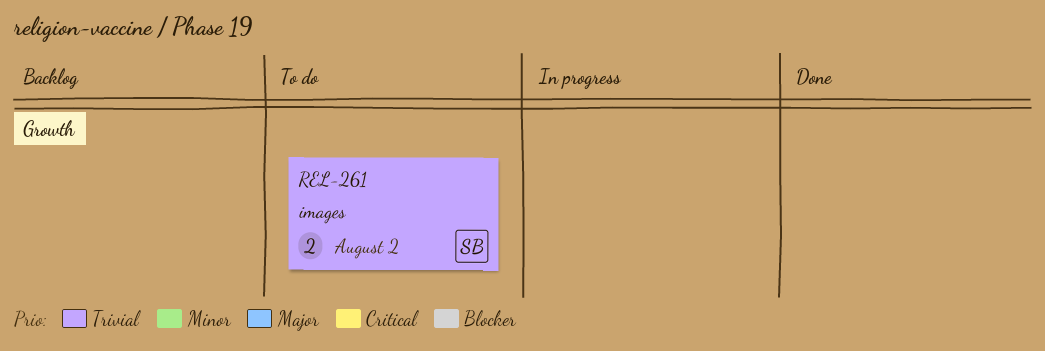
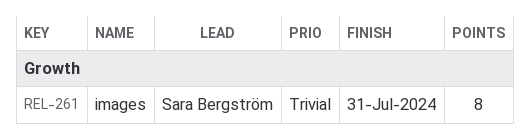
REL-261, estimate: 2 -> 8
REL-261, due: Aug 2 -> Jul 31

